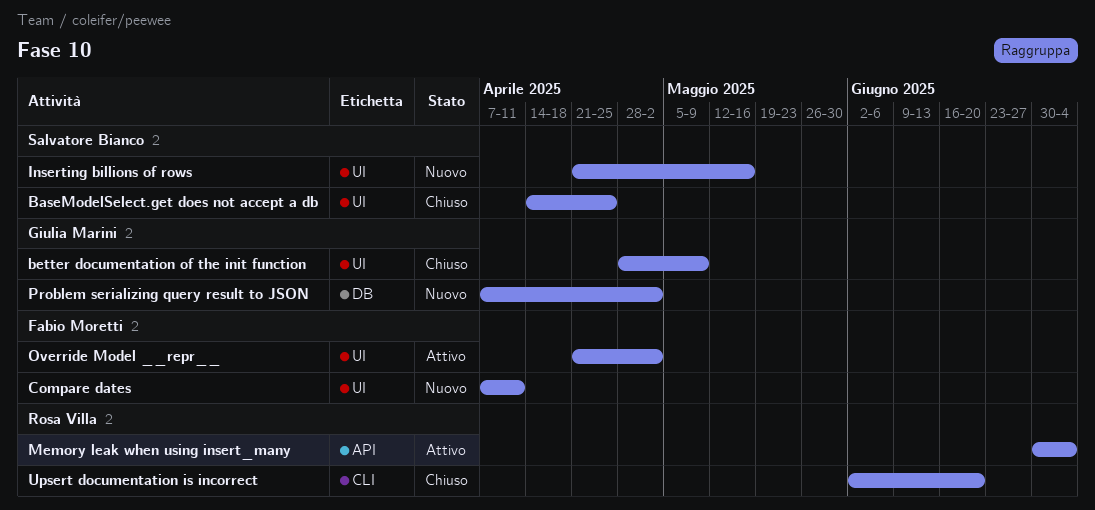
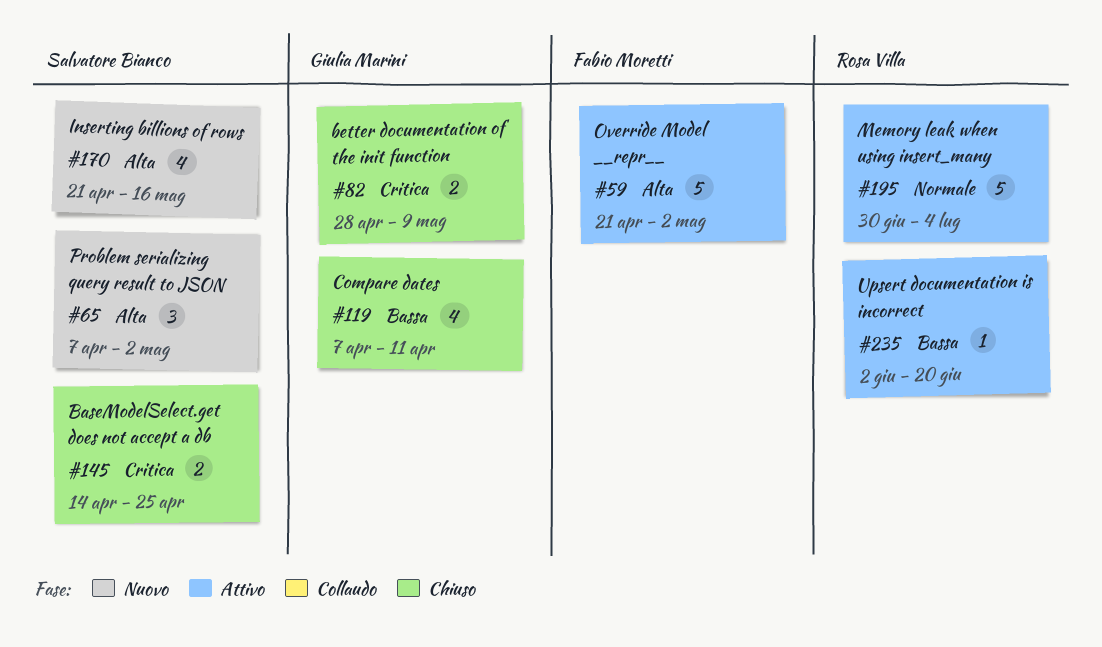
Compare dates, status: Nuovo -> Chiuso
Compare dates, owner: Fabio Moretti -> Giulia Marini
Problem serializing query result to JSON, owner: Giulia Marini -> Salvatore Bianco
Upsert documentation is incorrect, status: Chiuso -> Attivo

